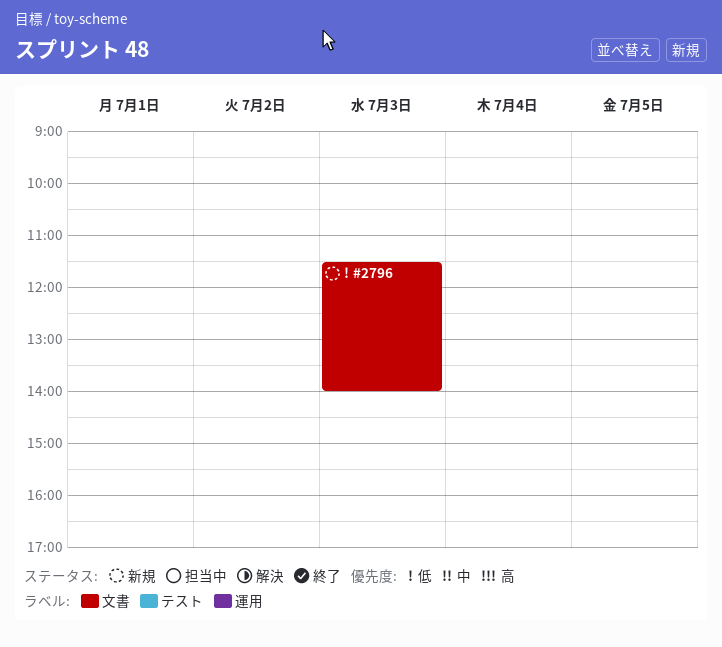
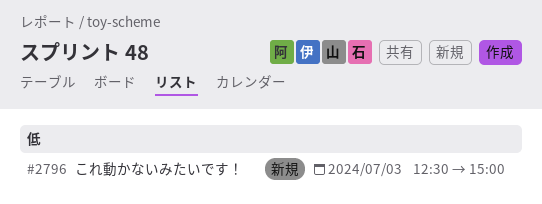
#2796, begins: 11:30 -> 12:30
#2796, ends: 14:00 -> 15:00

